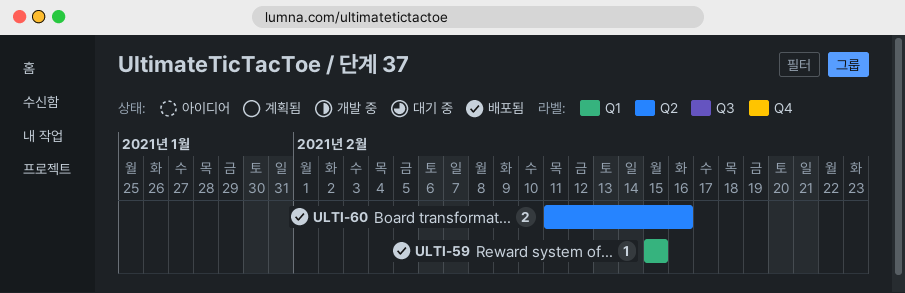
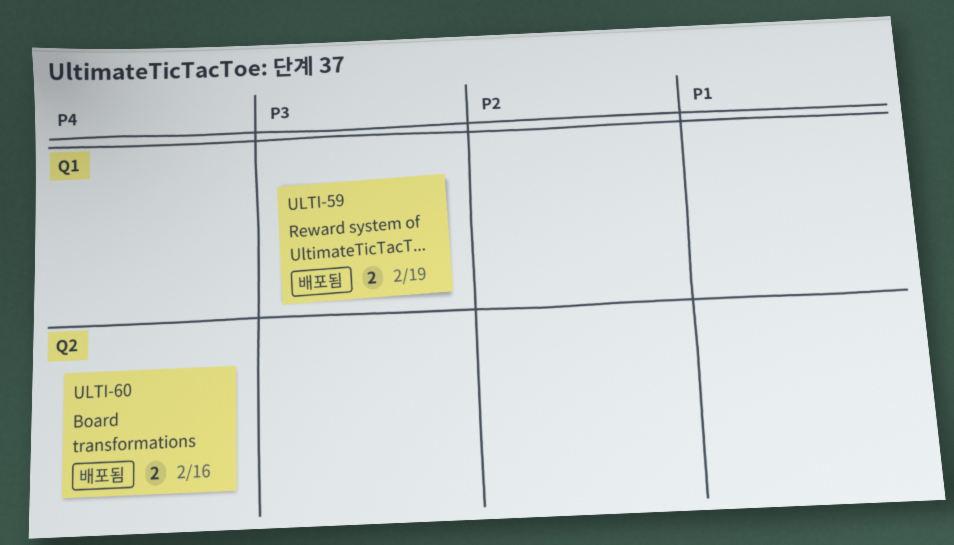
ULTI-59, estimate: 1 -> 2
ULTI-59, due: Feb 15 -> Feb 19

